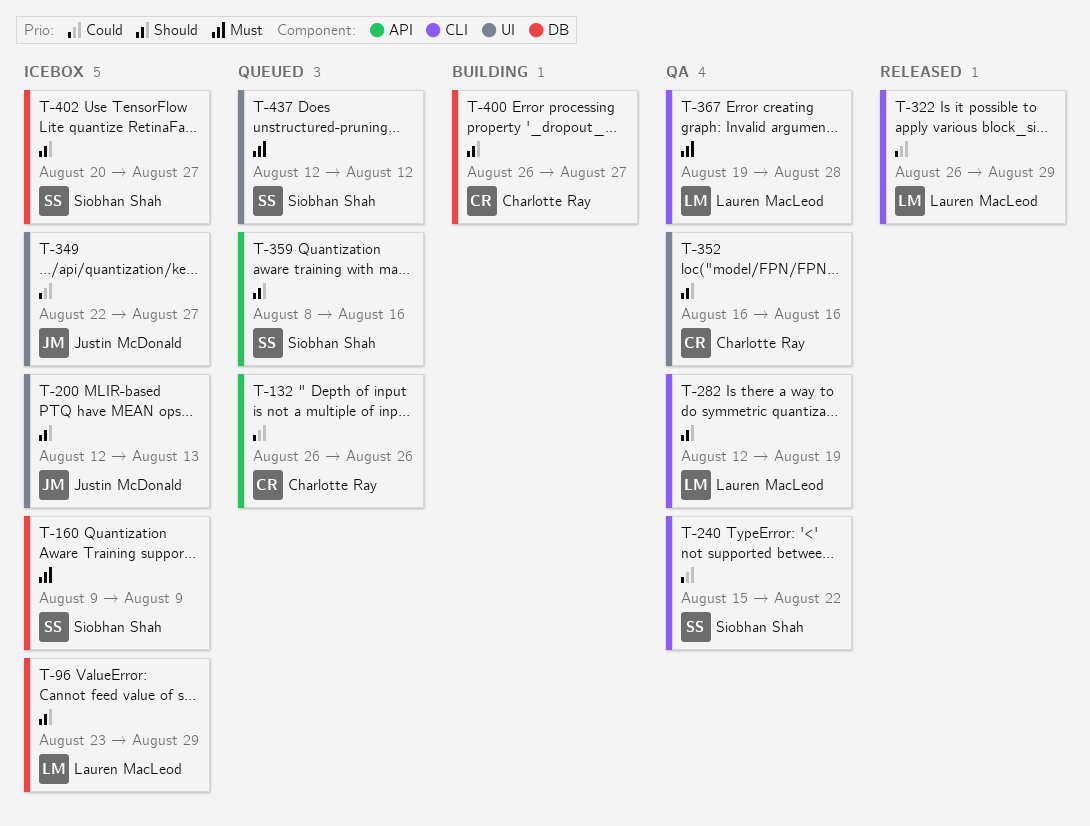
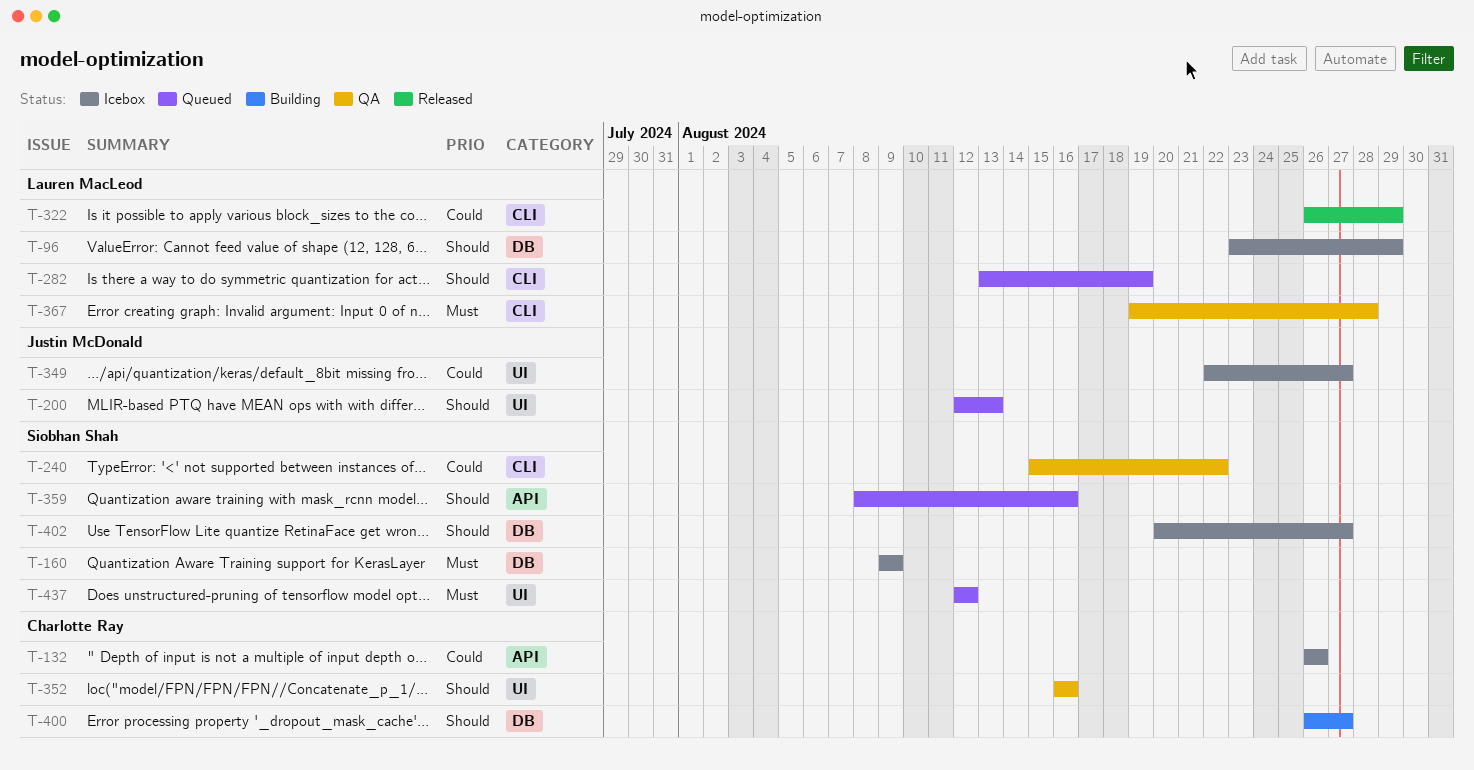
T-132, status: Queued -> Icebox
T-200, status: Icebox -> Queued
T-282, status: QA -> Queued
T-282, start: Aug 12 -> Aug 13

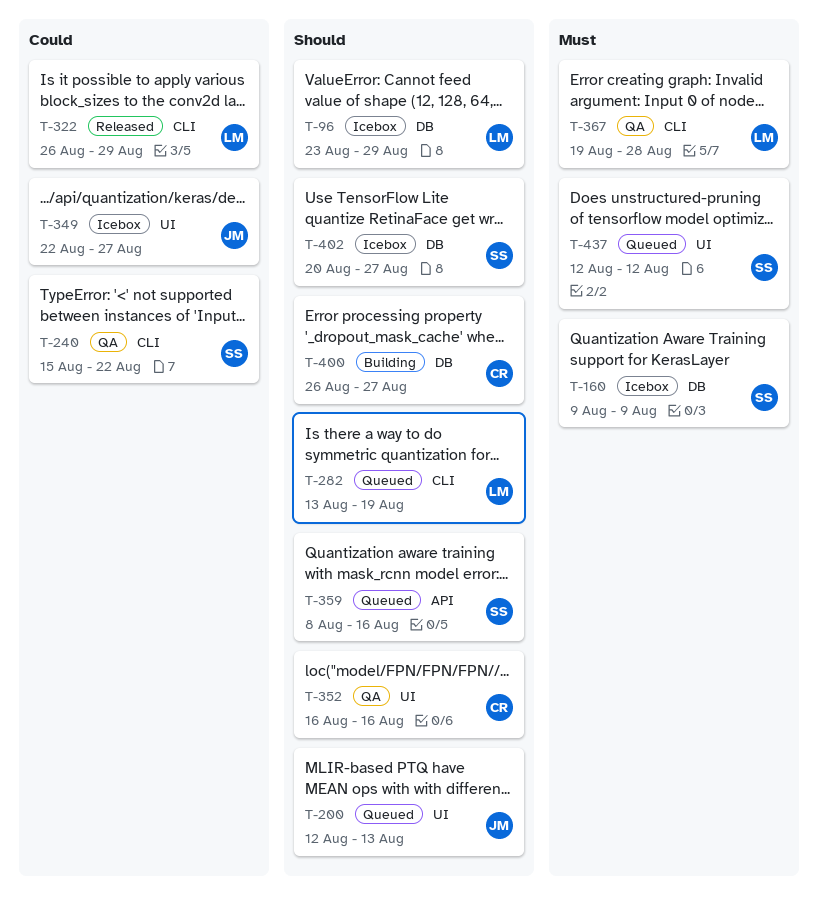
T-132: present -> none

